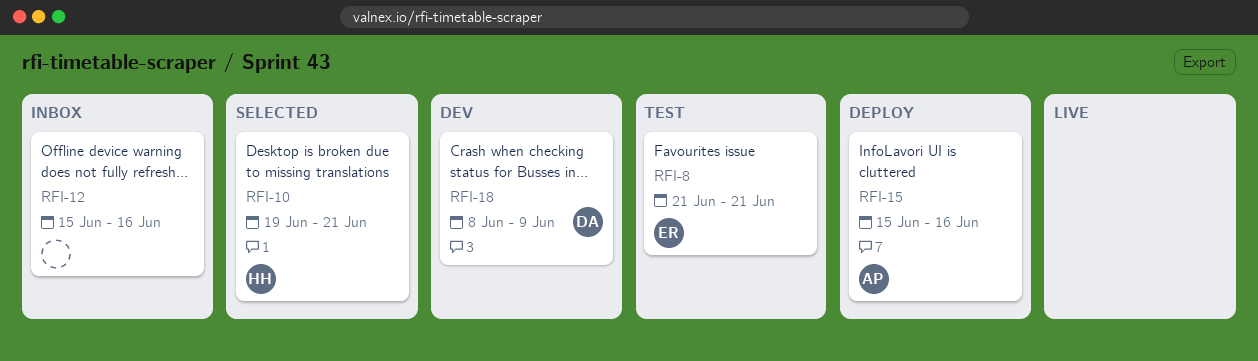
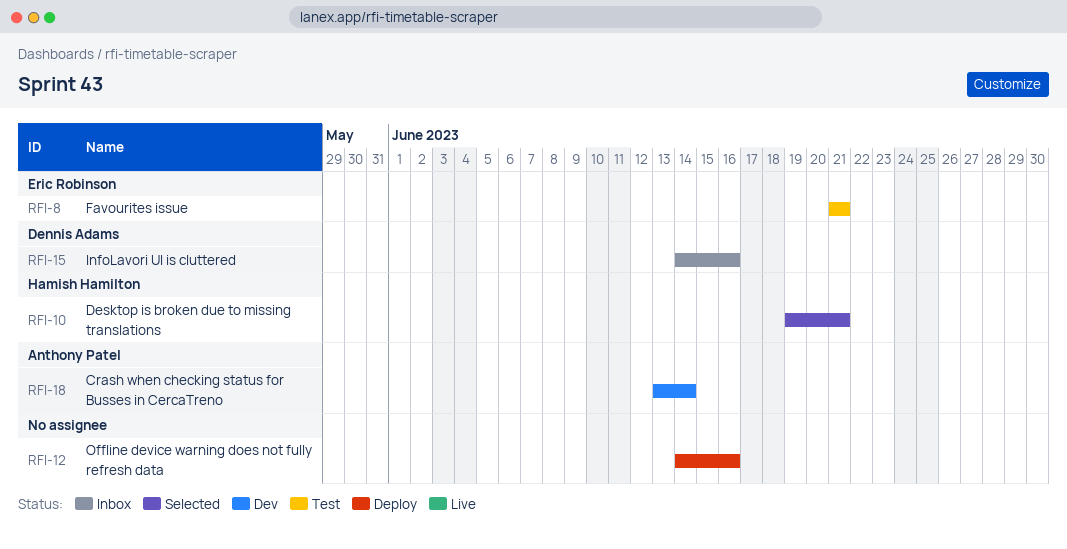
RFI-12, status: Inbox -> Deploy
RFI-12, start: Jun 15 -> Jun 14
RFI-15, status: Deploy -> Inbox
RFI-15, owner: Anthony Patel -> Dennis Adams
RFI-15, start: Jun 15 -> Jun 14
RFI-18, owner: Dennis Adams -> Anthony Patel
RFI-18, start: Jun 8 -> Jun 13
RFI-18, due: Jun 9 -> Jun 14

